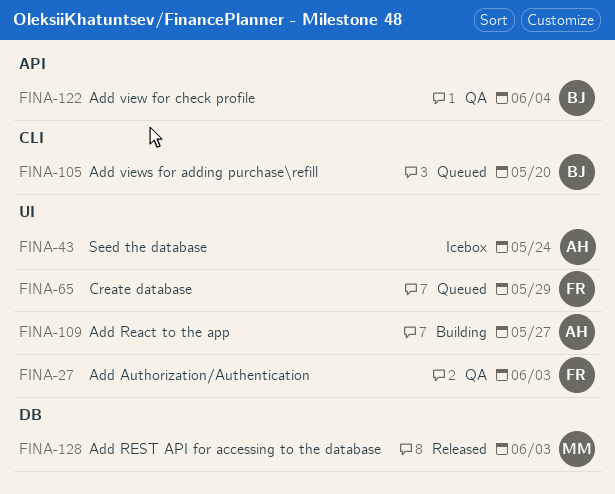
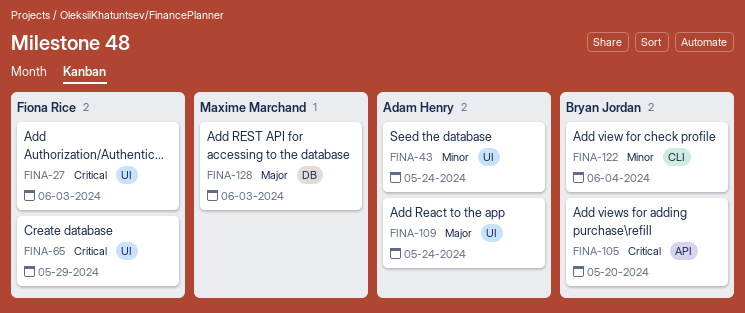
FINA-105, label: CLI -> API
FINA-109, due: May 27 -> May 24
FINA-122, label: API -> CLI

